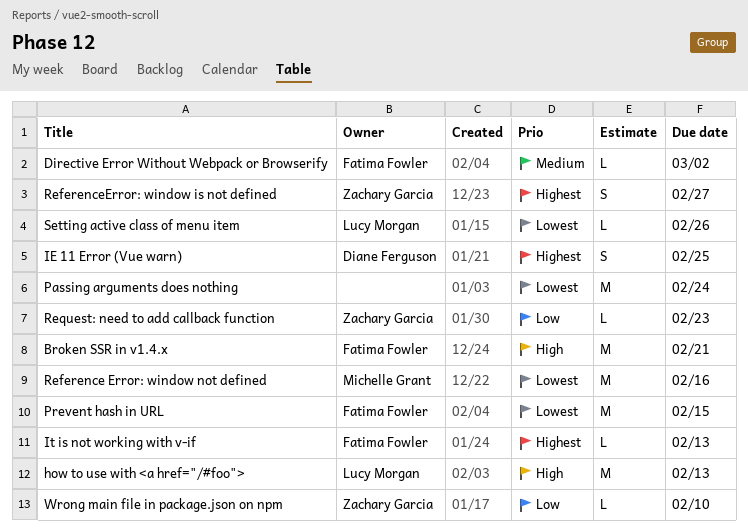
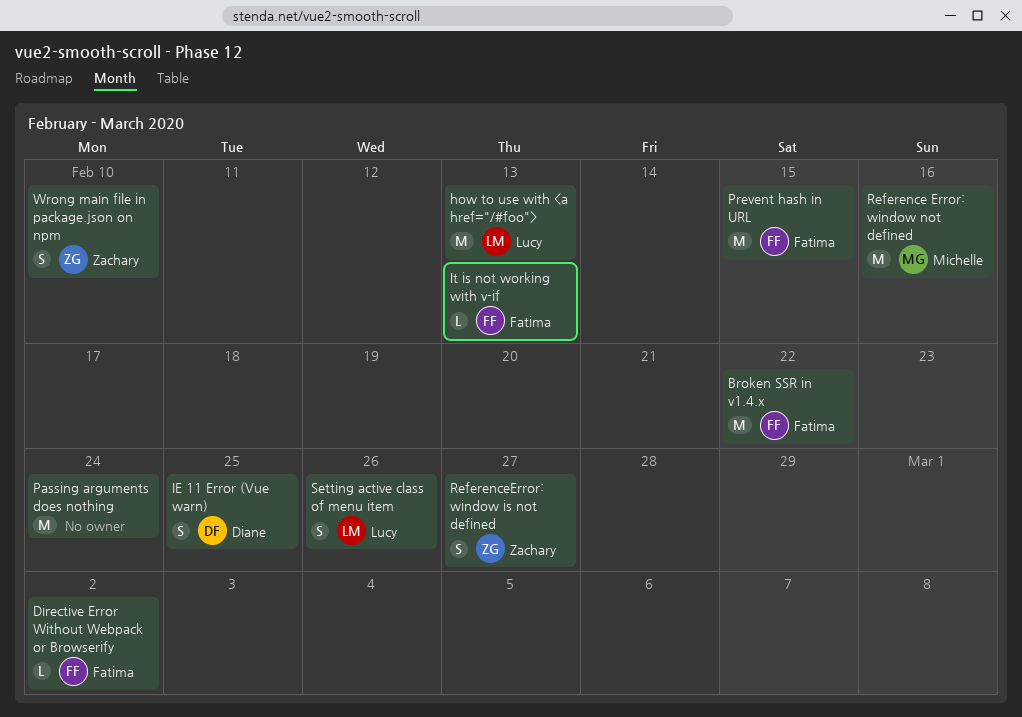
Broken SSR in v1.4.x, due: Feb 21 -> Feb 22
Request: need to add callback function: present -> none
Setting active class of menu item, estimate: L -> S
Wrong main file in package.json on npm, estimate: L -> S

